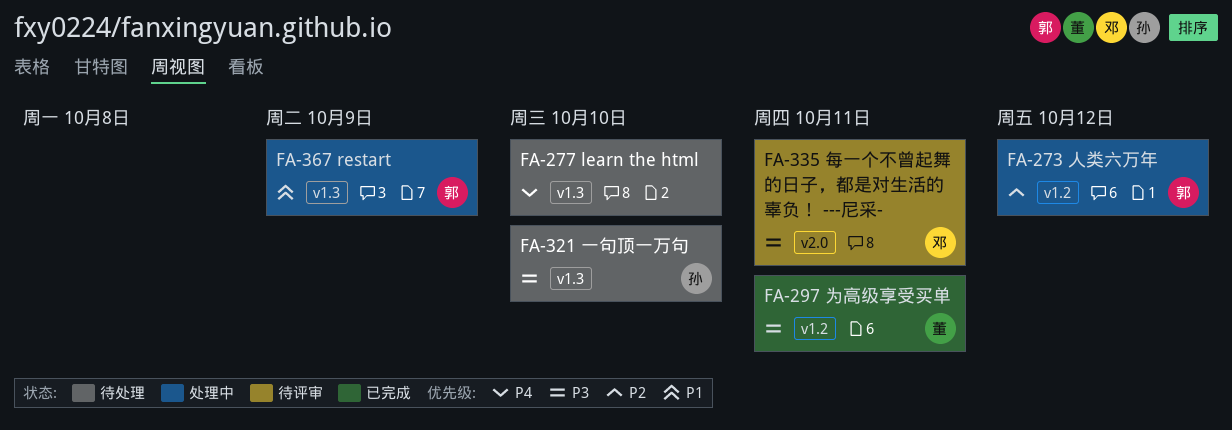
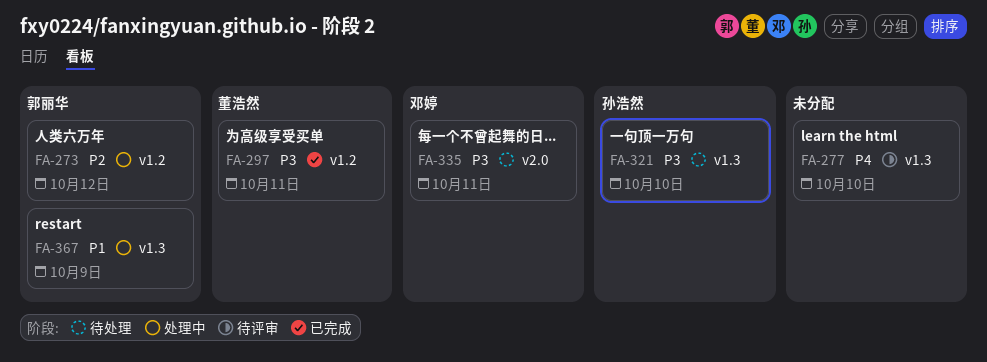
FA-277, status: 待处理 -> 待评审
FA-335, status: 待评审 -> 待处理

